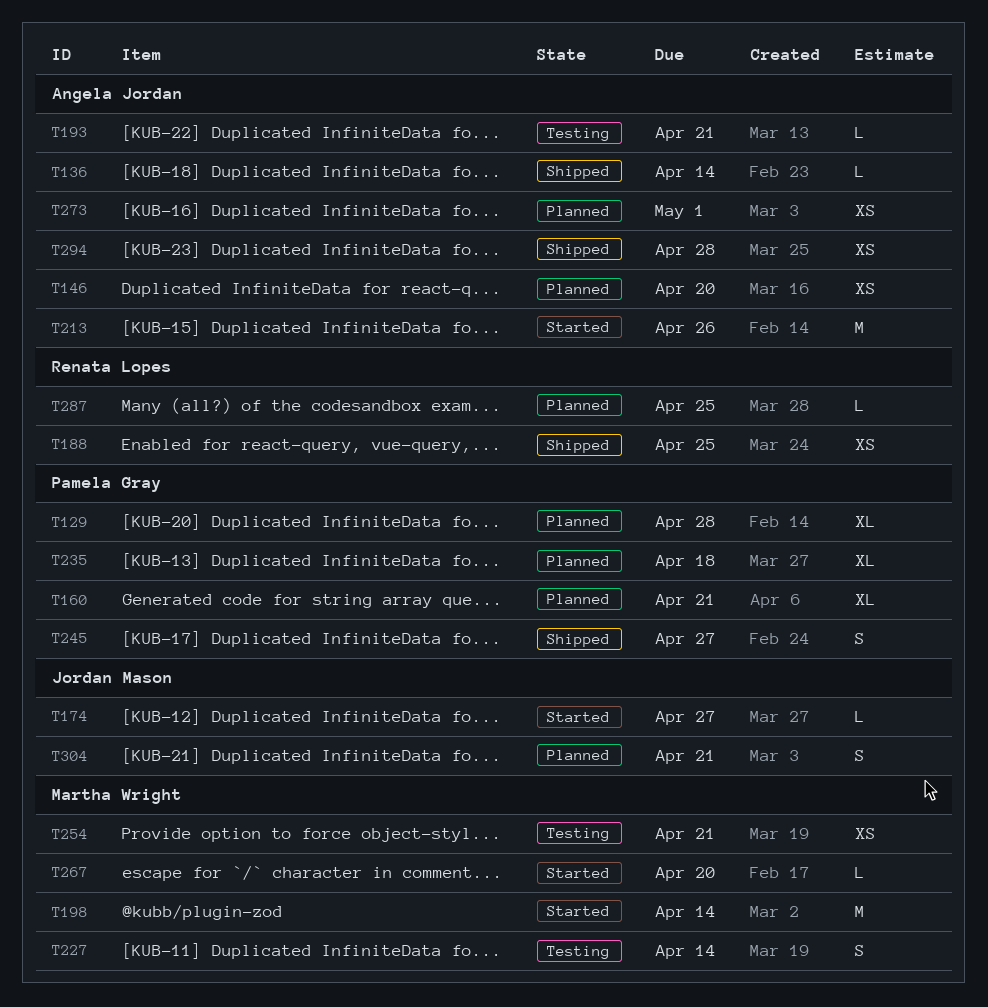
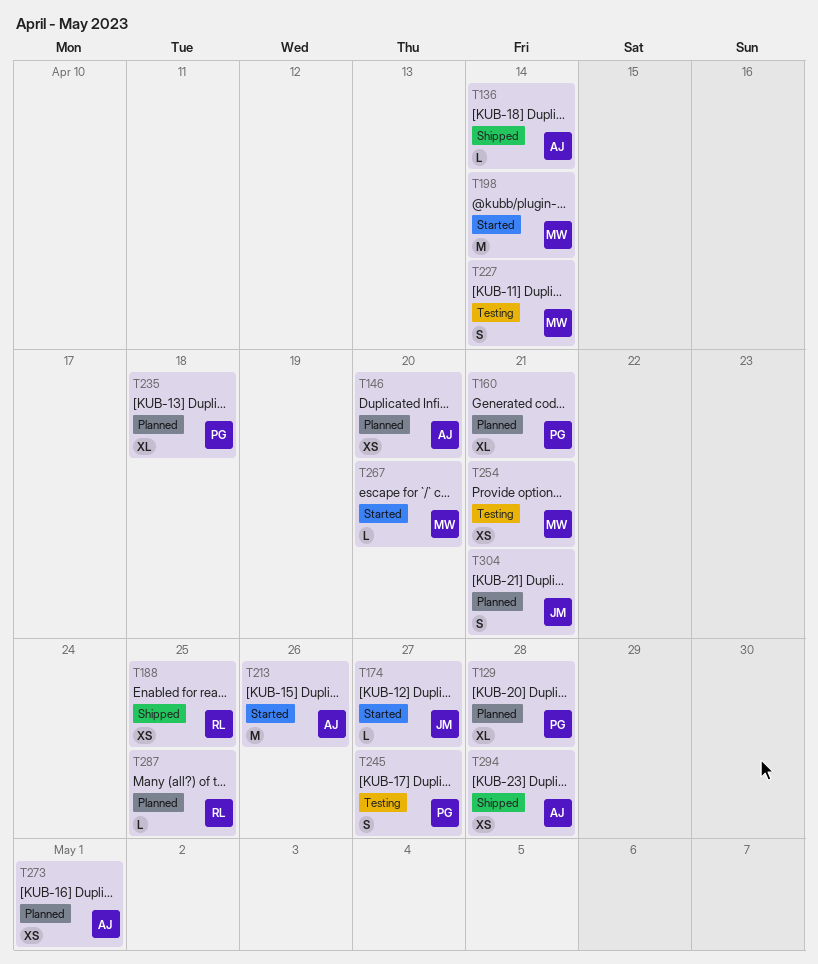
T193: present -> none
T245, status: Shipped -> Testing

